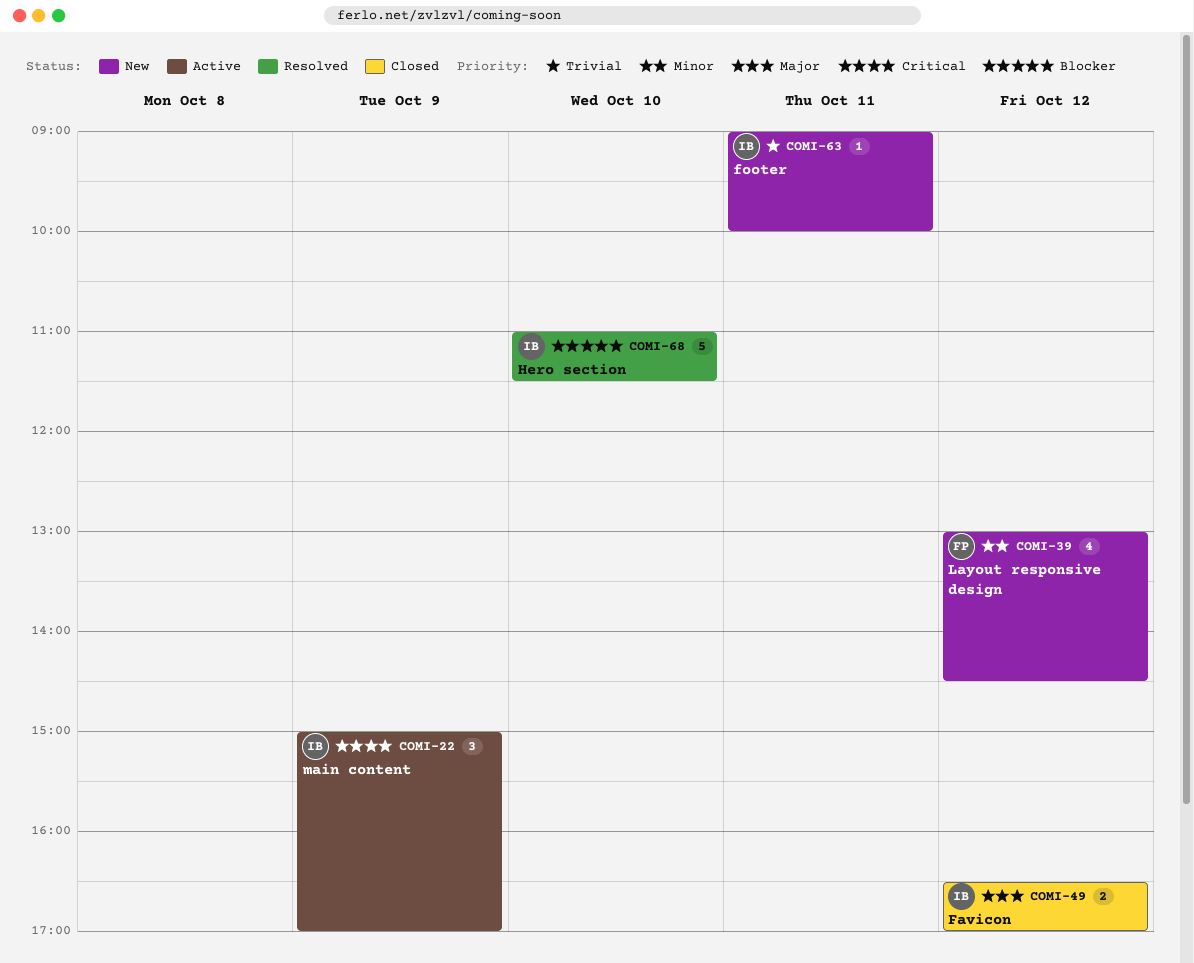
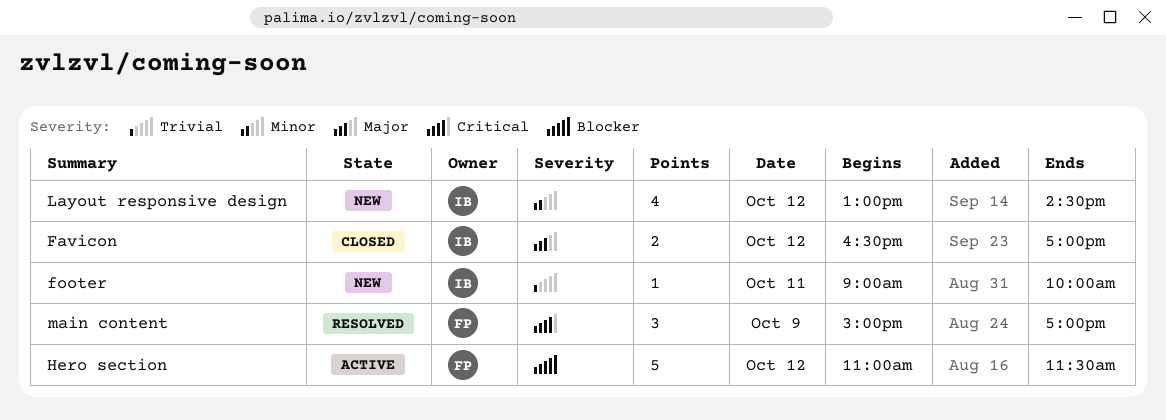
Hero section, status: Resolved -> Active
Hero section, owner: IB -> FP
Hero section, day: Oct 10 -> Oct 12
Layout responsive design, owner: FP -> IB
main content, status: Active -> Resolved
main content, owner: IB -> FP

